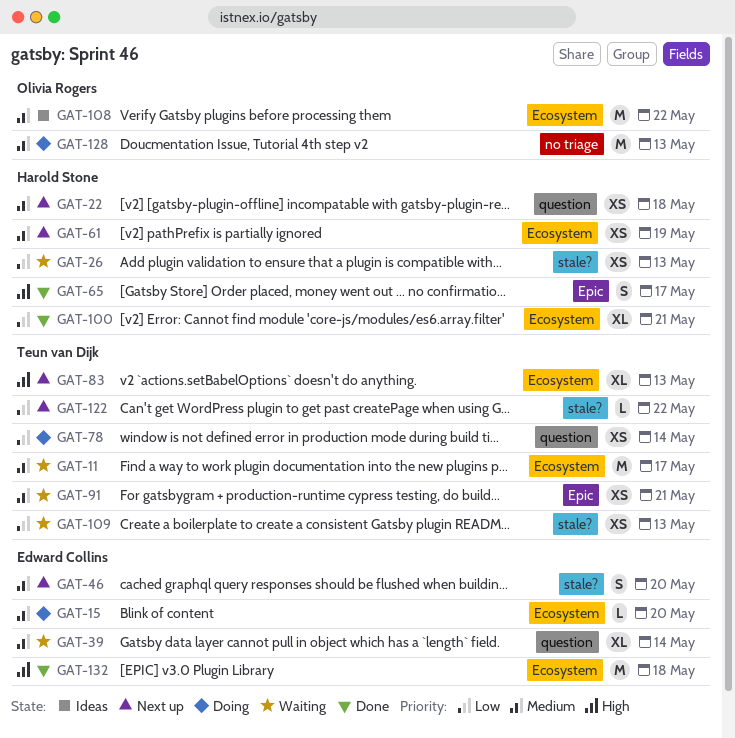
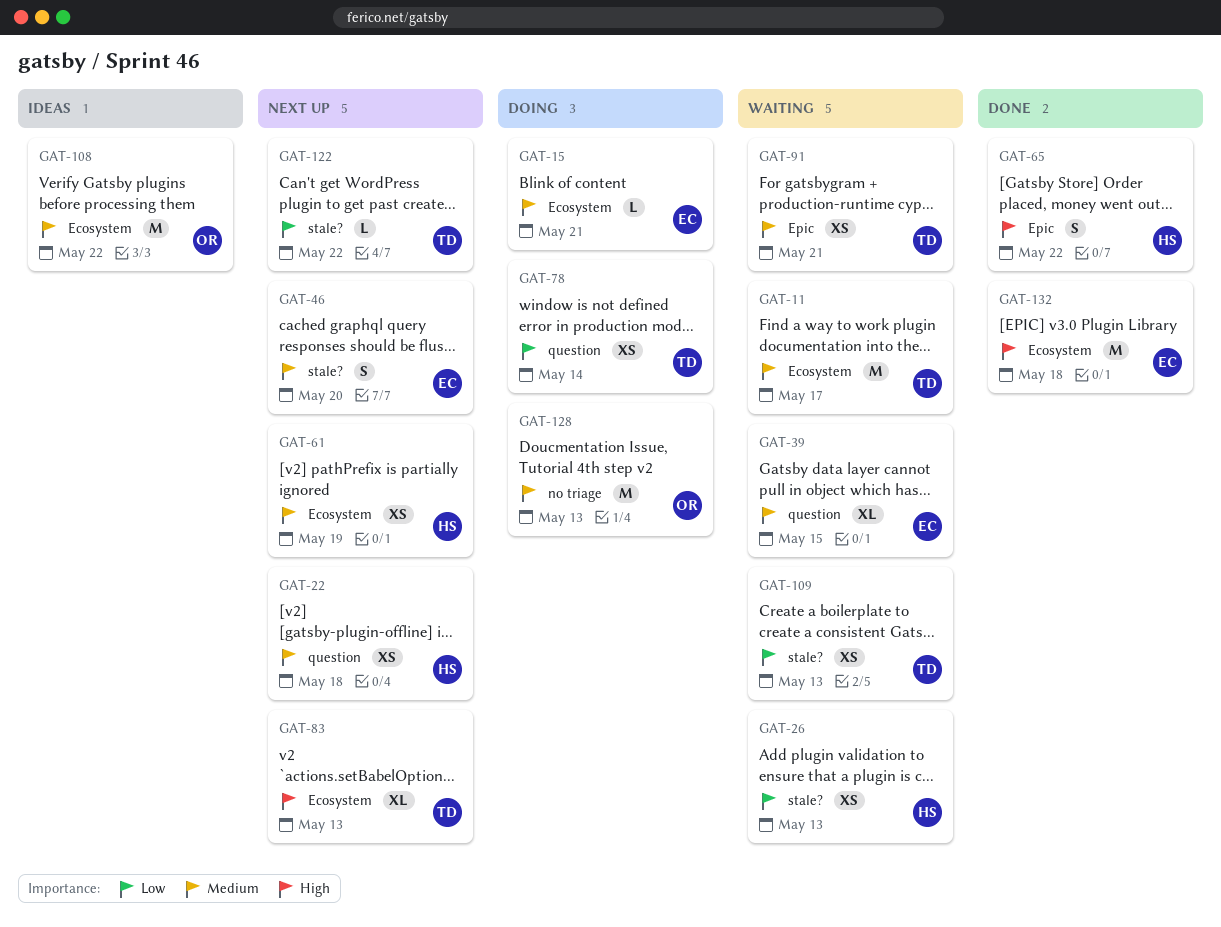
GAT-15, due: May 20 -> May 21
GAT-39, due: May 14 -> May 15
GAT-65, due: May 17 -> May 22
GAT-100: present -> none

